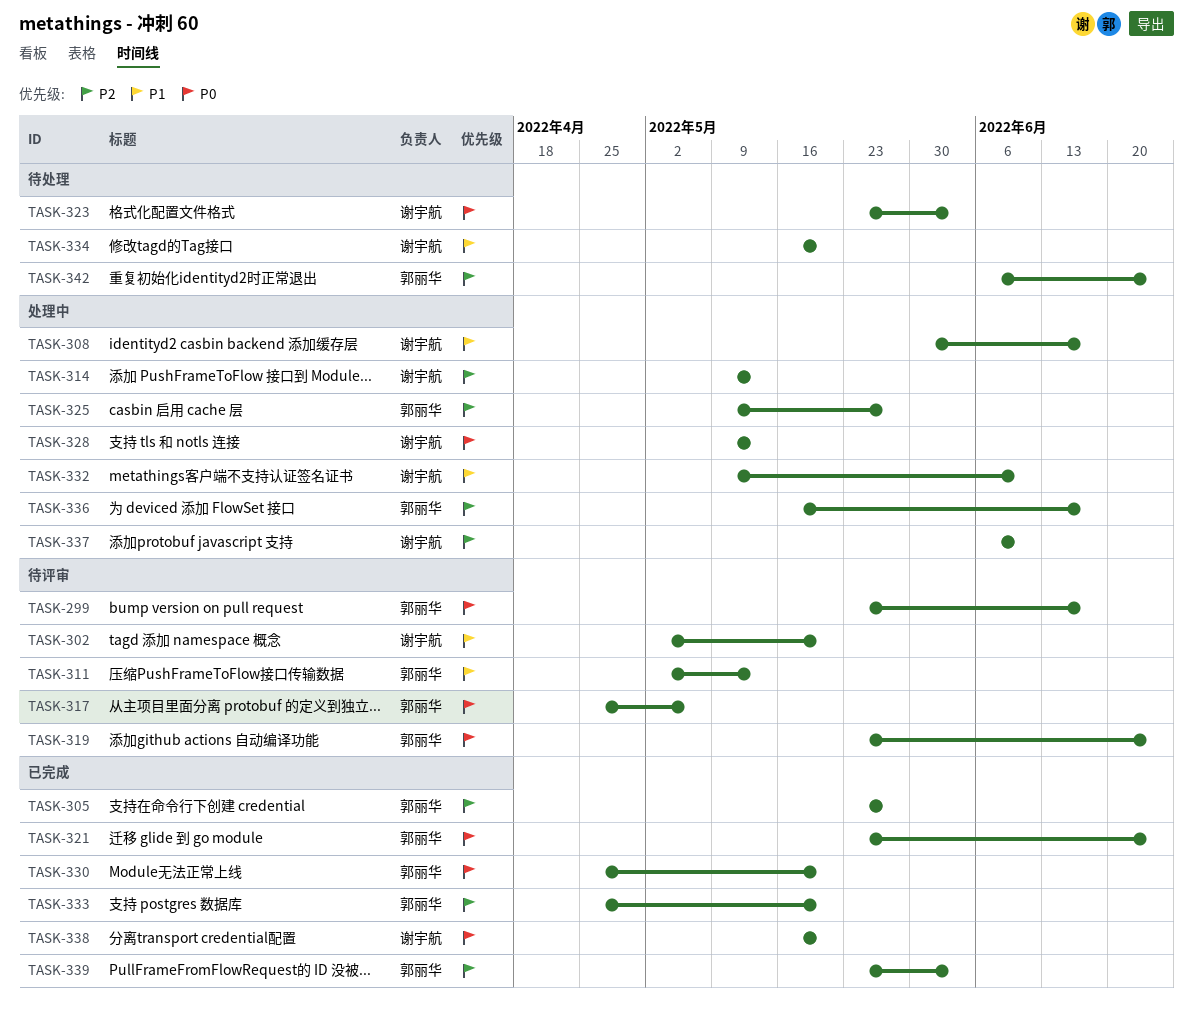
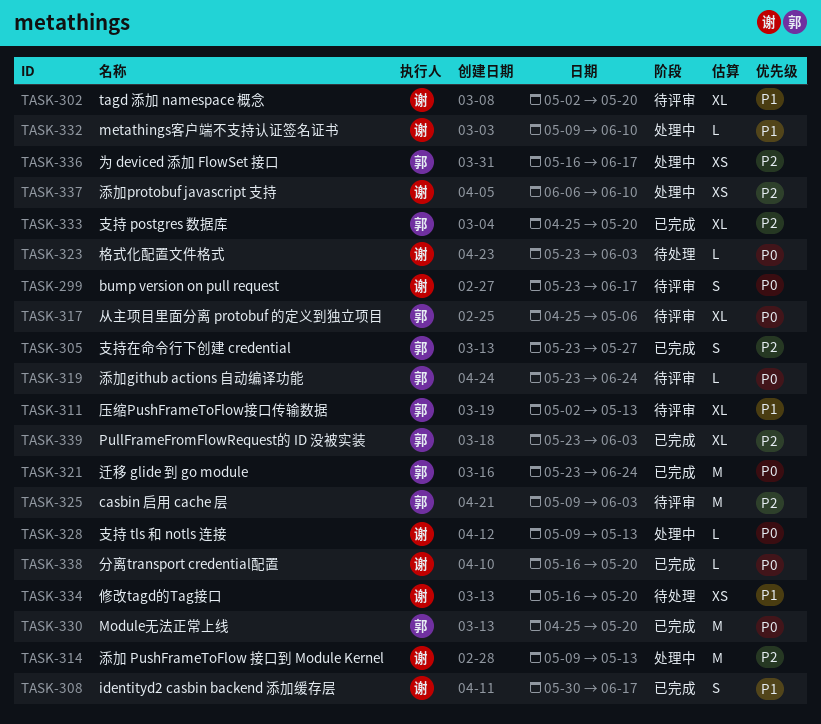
TASK-299, owner: 郭丽华 -> 谢宇航
TASK-308, status: 处理中 -> 已完成
TASK-325, status: 处理中 -> 待评审
TASK-325, due: May 27 -> Jun 3
TASK-342: present -> none

